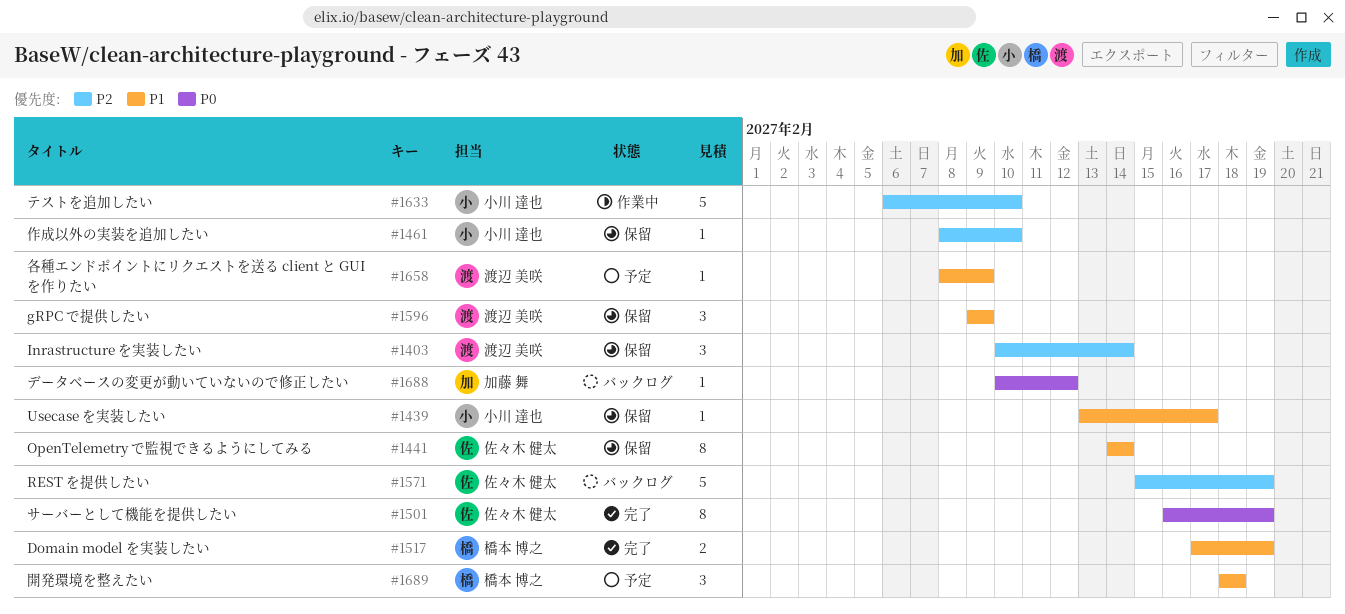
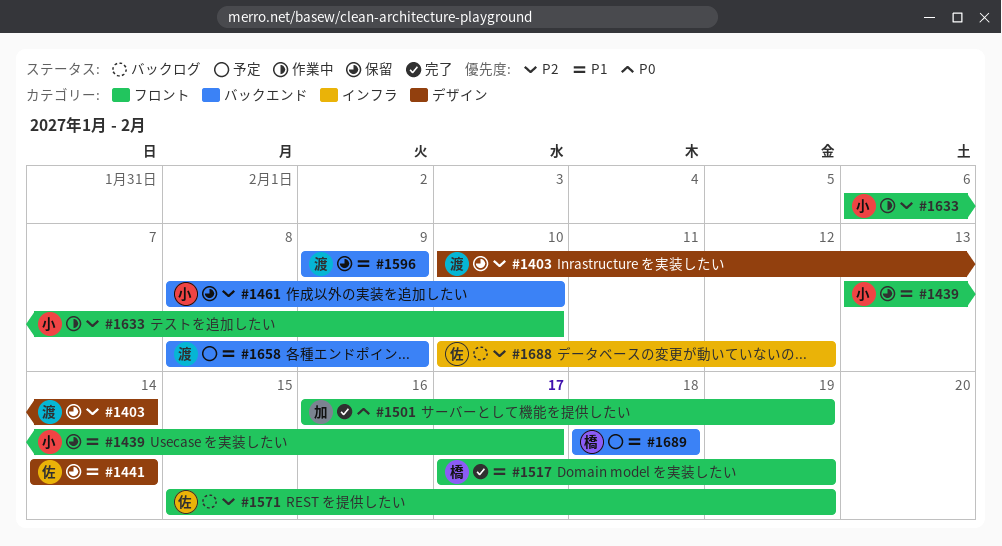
#1501, owner: 佐々木 健太 -> 加藤 舞
#1688, owner: 加藤 舞 -> 佐々木 健太
#1688, priority: P0 -> P2

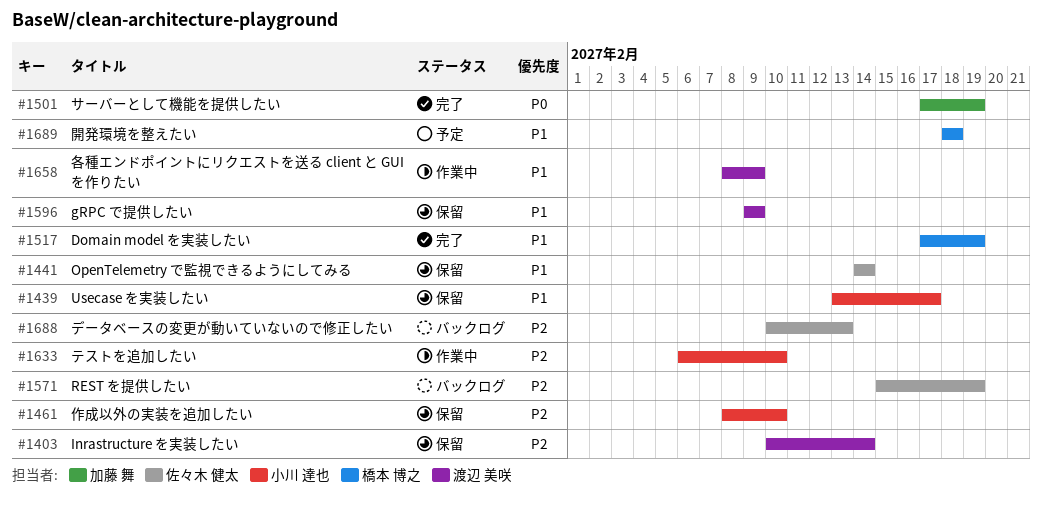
#1501, start: Feb 16 -> Feb 17
#1658, status: 予定 -> 作業中
#1688, due: Feb 12 -> Feb 13

